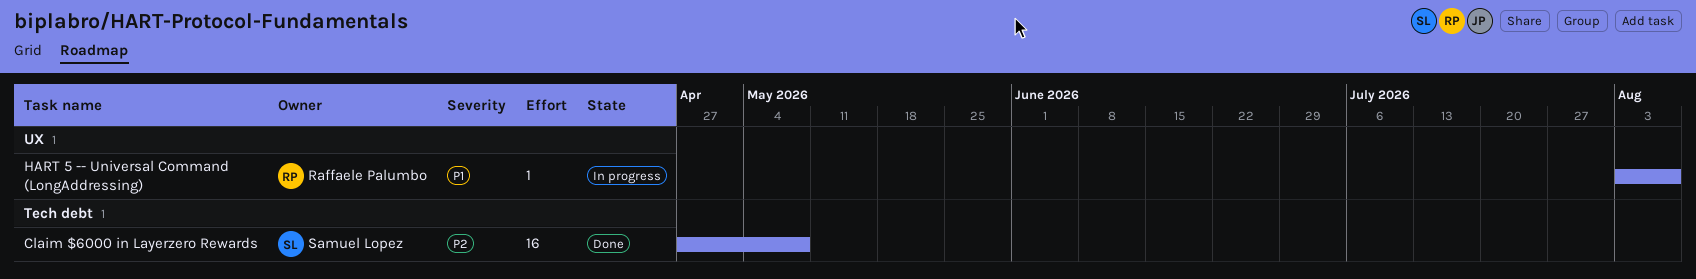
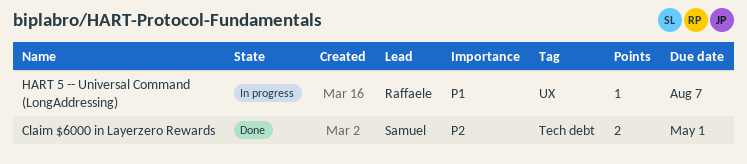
Claim $6000 in Layerzero Rewards, estimate: 16 -> 2
Claim $6000 in Layerzero Rewards, due: May 8 -> May 1

